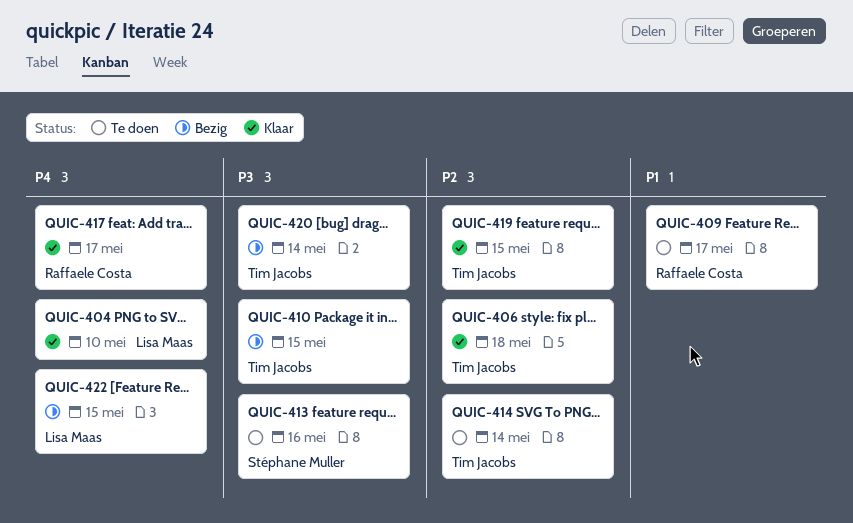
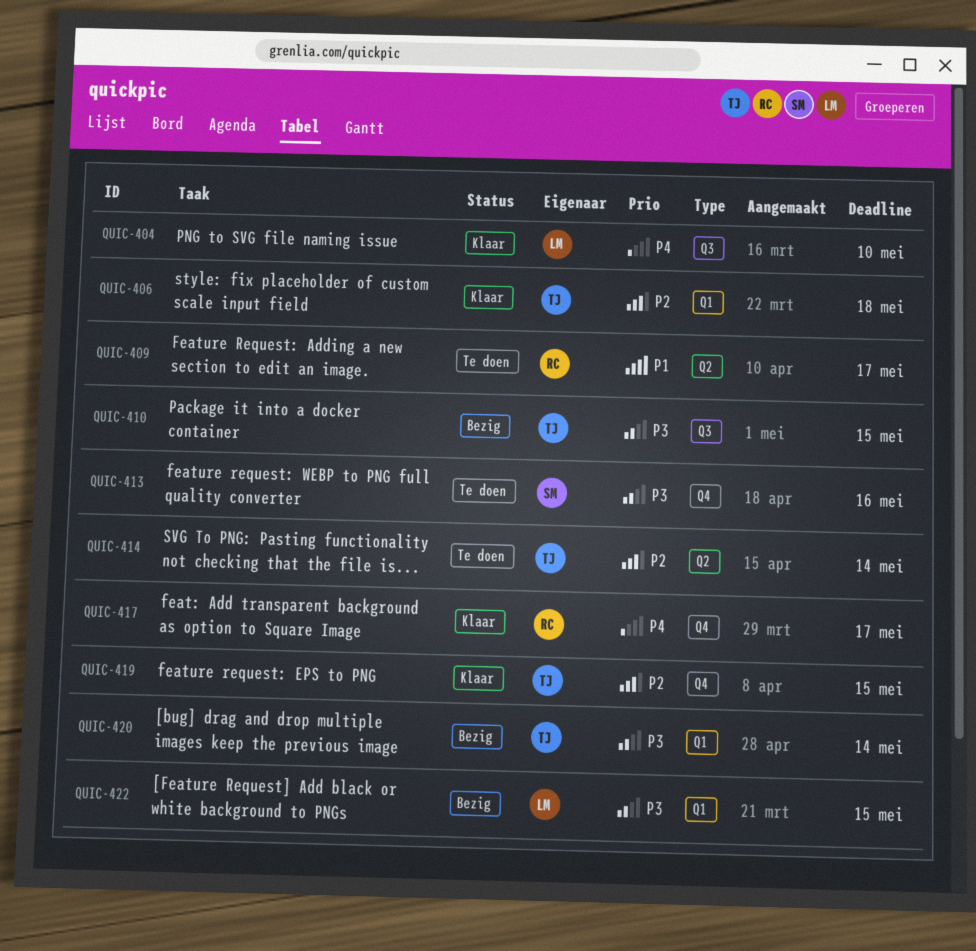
QUIC-422, priority: P4 -> P3

